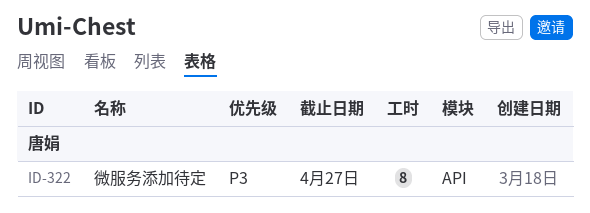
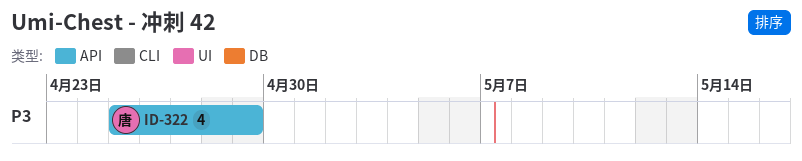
ID-322, estimate: 8 -> 4
ID-322, due: Apr 27 -> Apr 29

